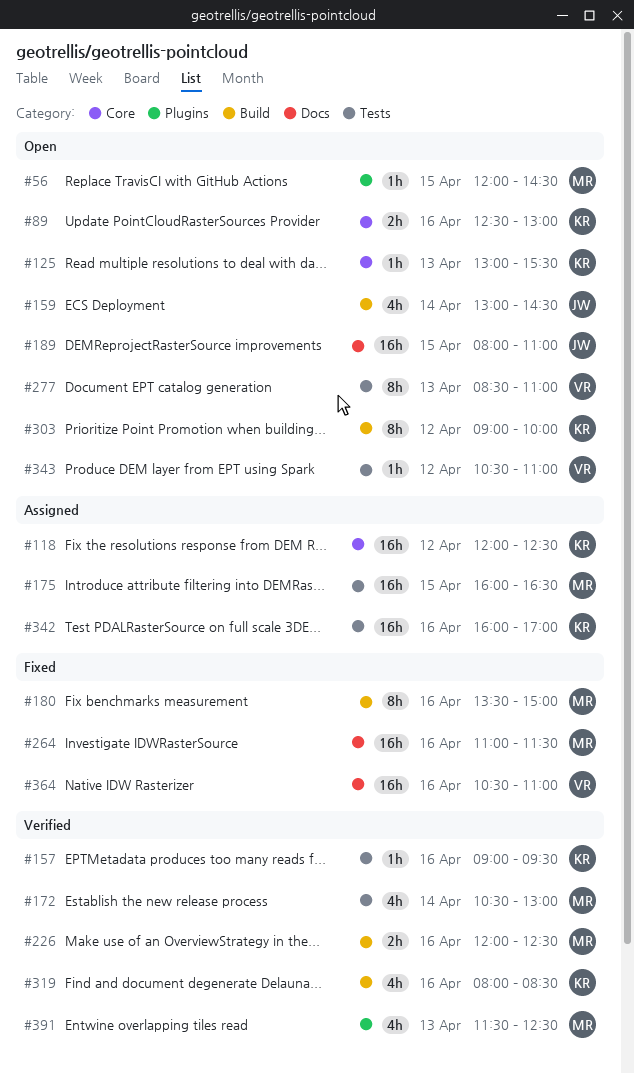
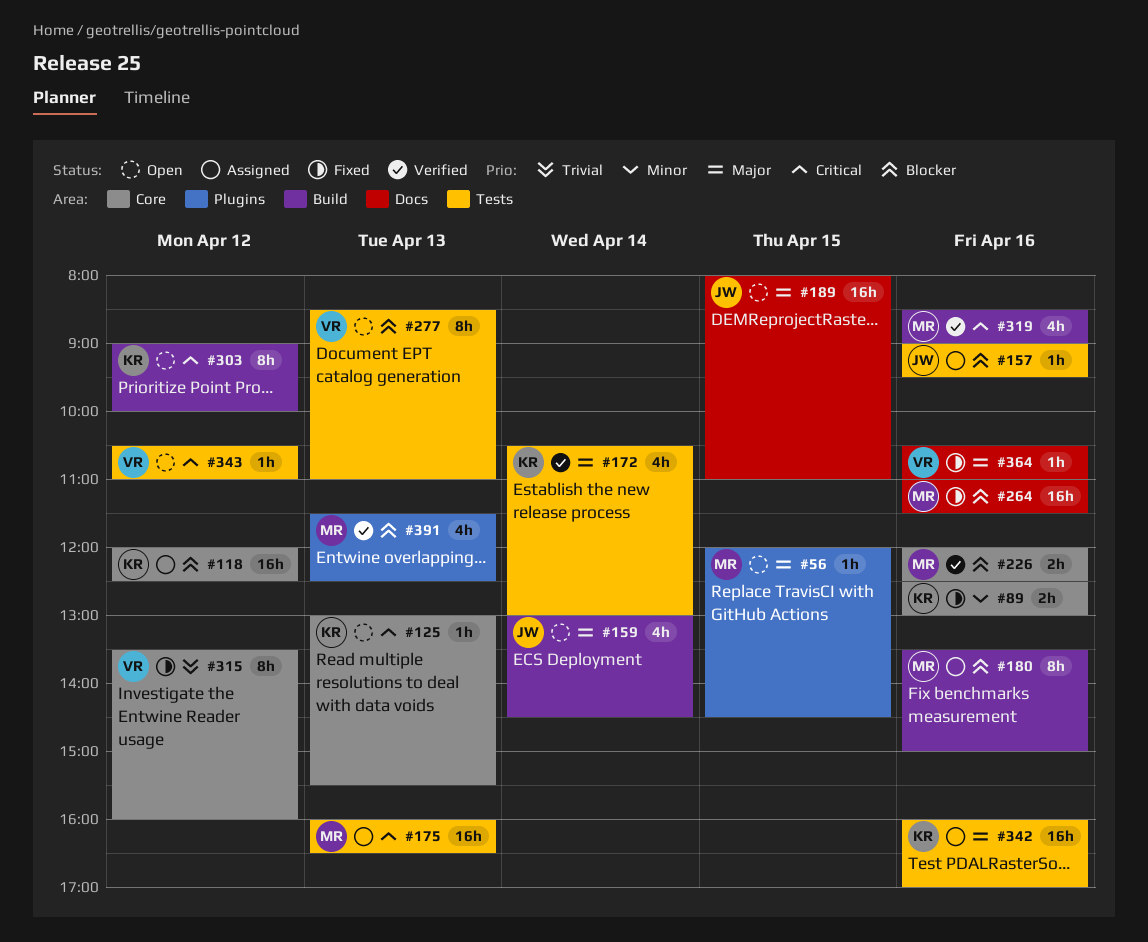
#89, status: Open -> Fixed
#157, status: Verified -> Assigned
#157, owner: KR -> JW
#172, owner: MR -> KR
#175, day: Apr 15 -> Apr 13
#180, status: Fixed -> Assigned
#226, label: Build -> Core
#315: none -> present
#319, owner: KR -> MR
#319, begins: 08:00 -> 08:30
#319, ends: 08:30 -> 09:00
#364, estimate: 16h -> 1h

